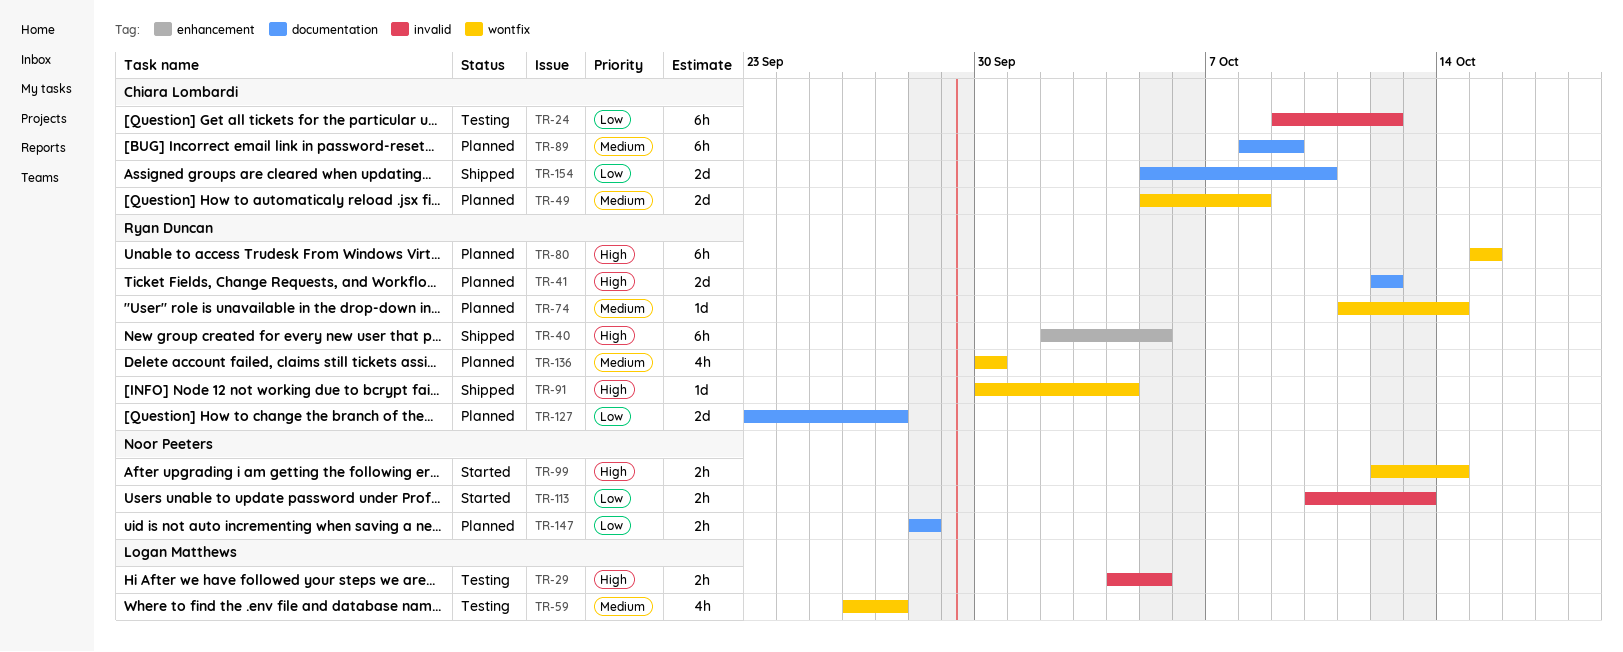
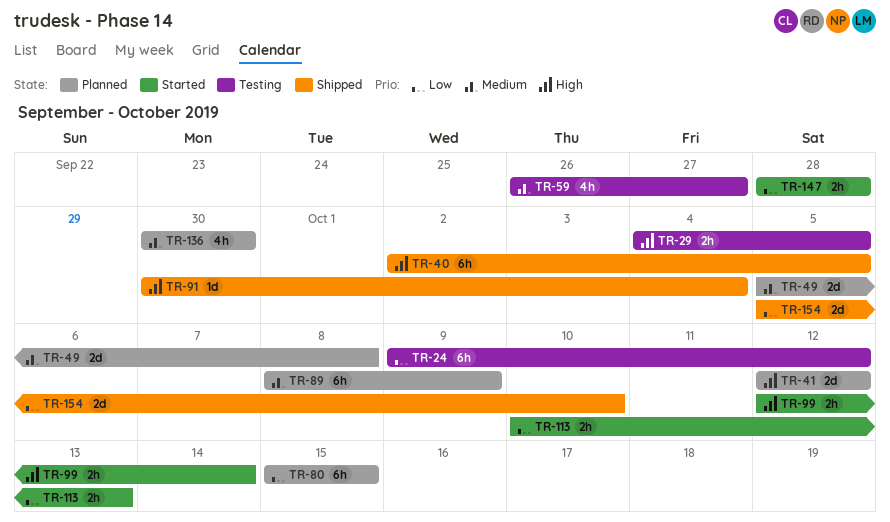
TR-74: present -> none
TR-80, priority: High -> Low
TR-127: present -> none
TR-147, status: Planned -> Started

